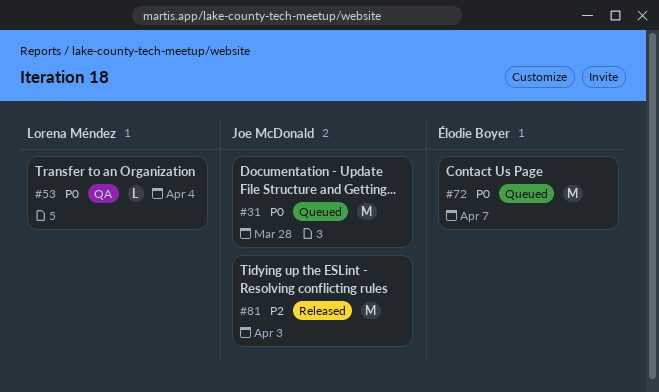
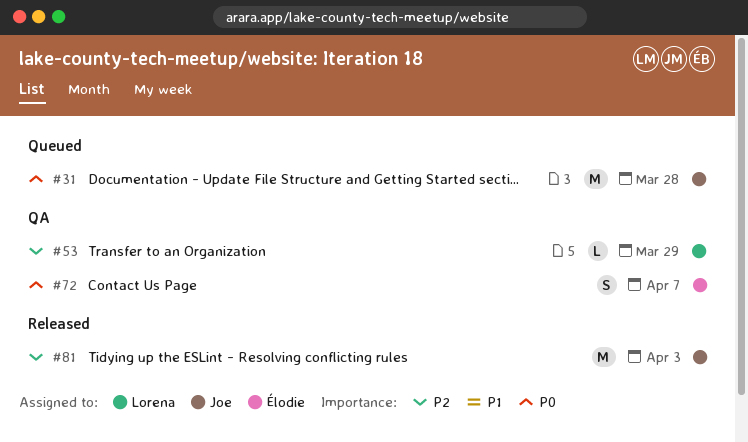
#53, priority: P0 -> P2
#53, due: Apr 4 -> Mar 29
#72, status: Queued -> QA
#72, estimate: M -> S

